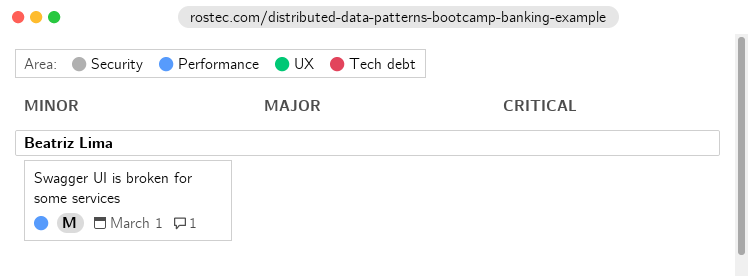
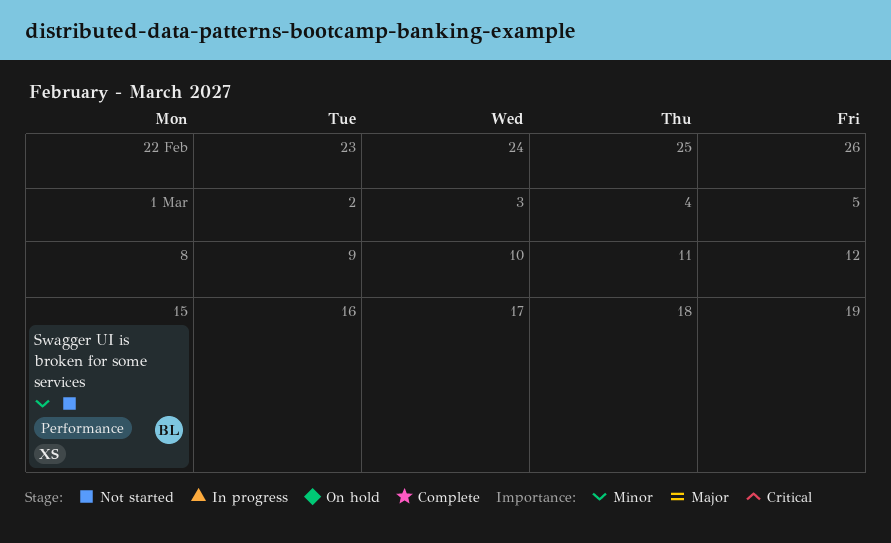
Swagger UI is broken for some services, estimate: M -> XS
Swagger UI is broken for some services, due: Mar 1 -> Mar 15

